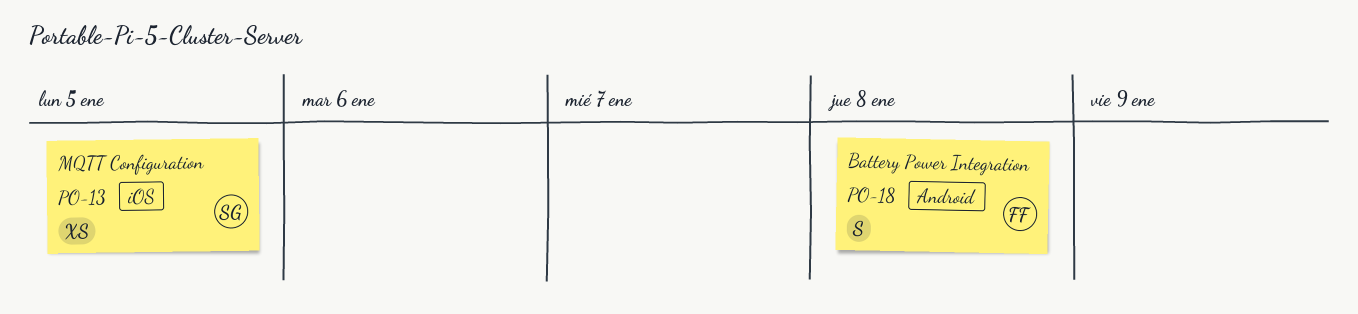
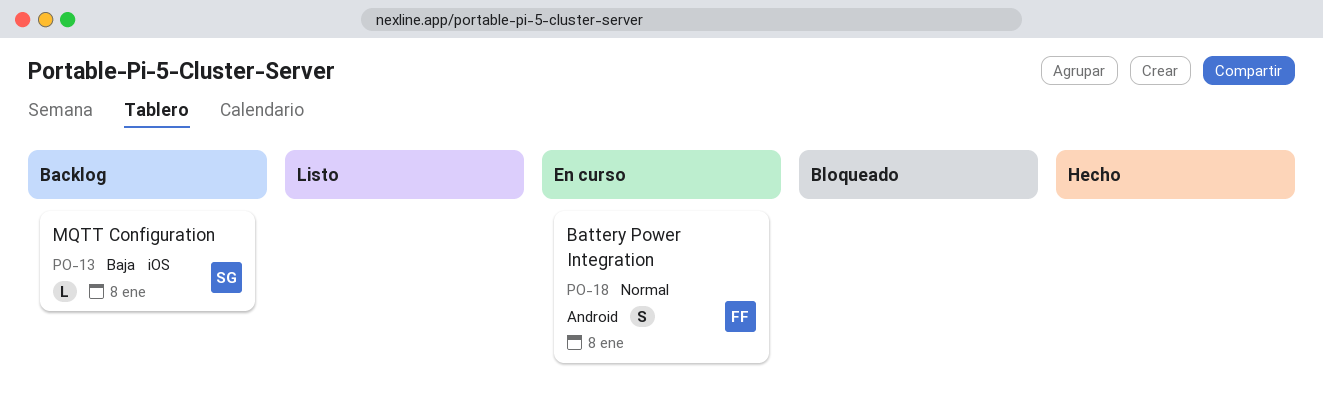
PO-13, estimate: XS -> L
PO-13, due: Jan 5 -> Jan 8

